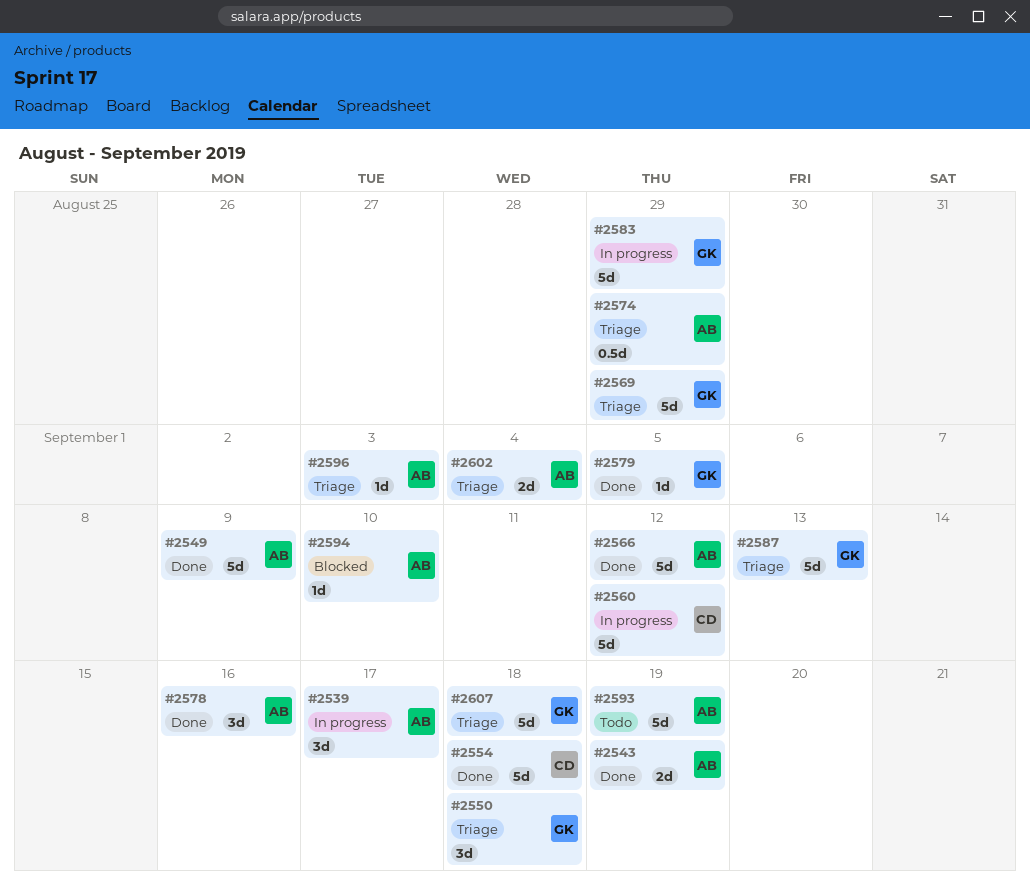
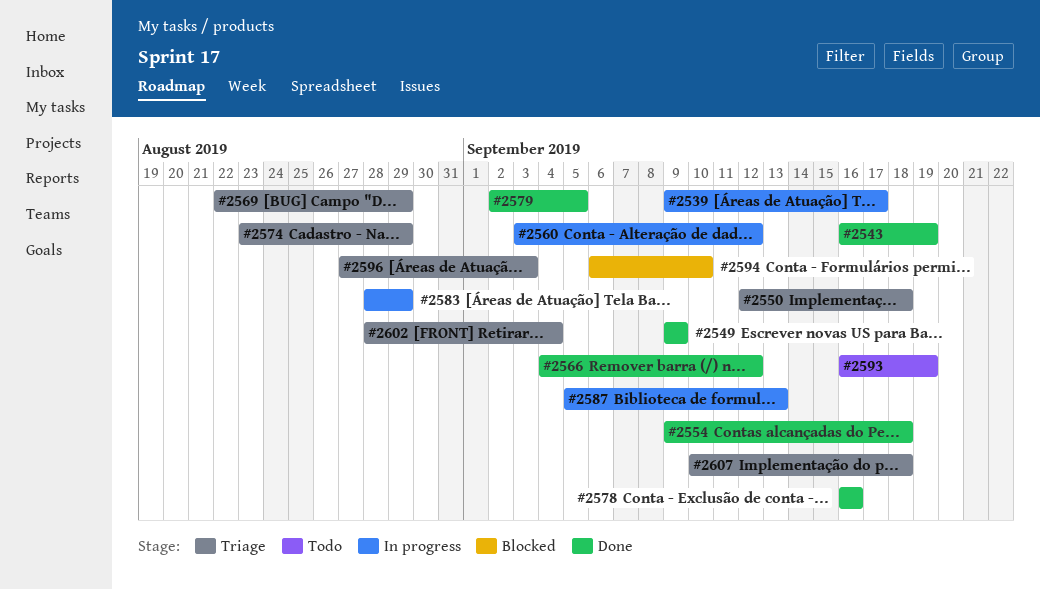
#2587, status: Triage -> In progress

